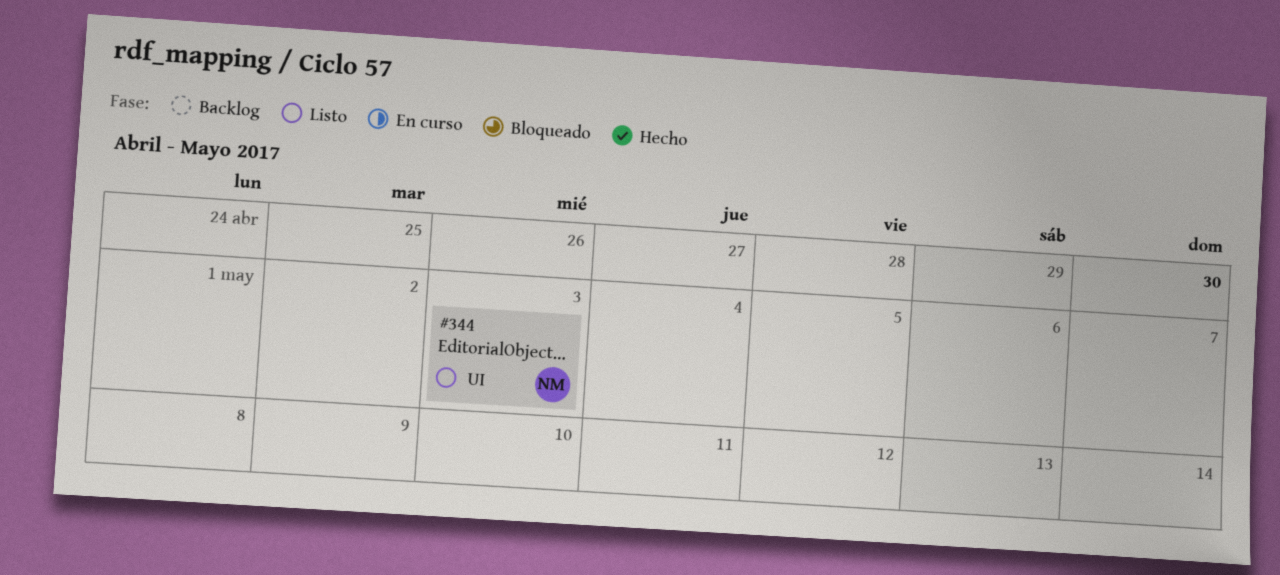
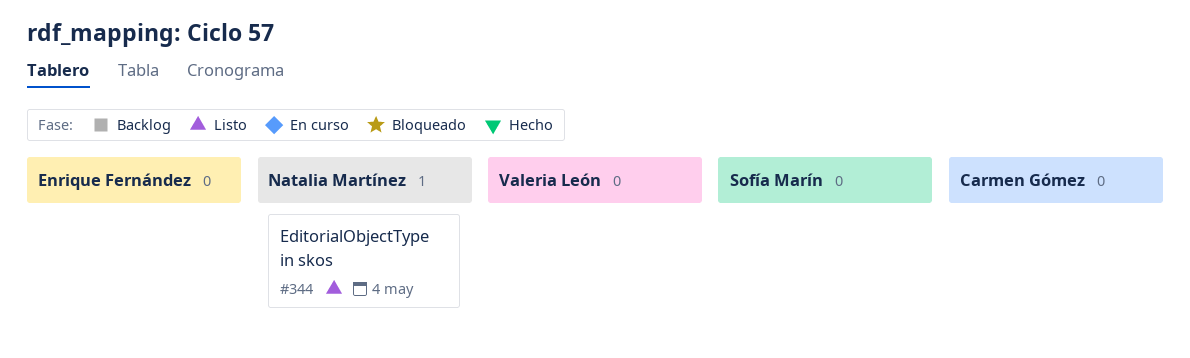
#344, due: May 3 -> May 4

